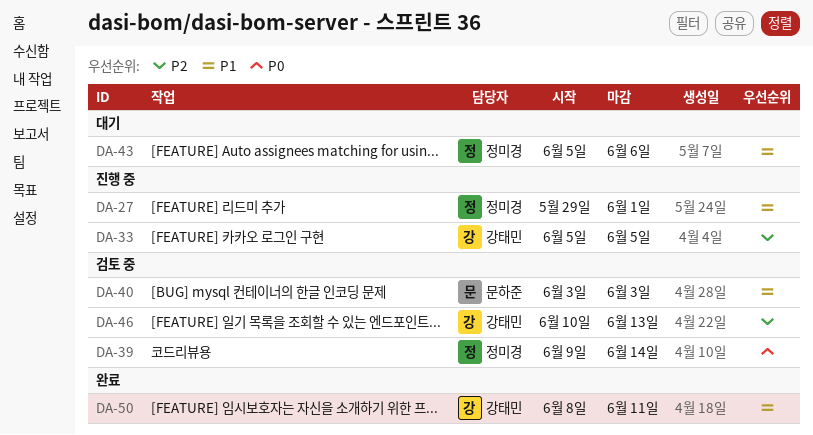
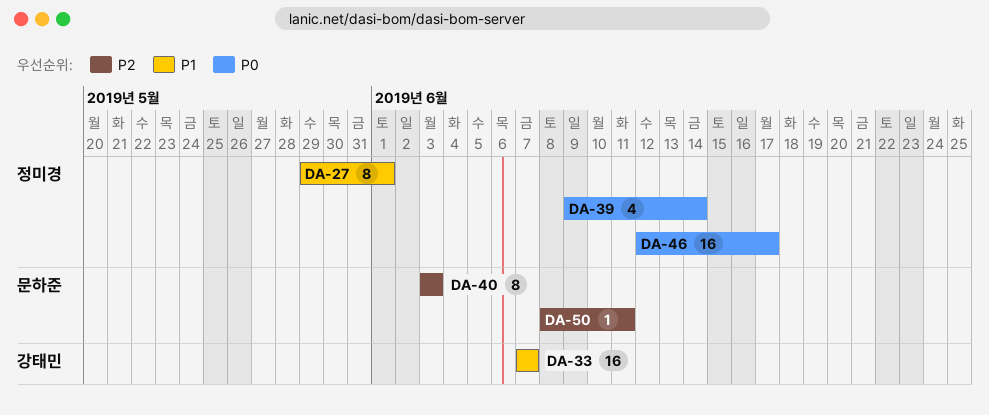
DA-33, priority: P2 -> P1
DA-33, start: Jun 5 -> Jun 7
DA-33, due: Jun 5 -> Jun 7
DA-40, priority: P1 -> P2
DA-43: present -> none
DA-46, owner: 강태민 -> 정미경
DA-46, priority: P2 -> P0
DA-46, start: Jun 10 -> Jun 12
DA-46, due: Jun 13 -> Jun 17
DA-50, owner: 강태민 -> 문하준
DA-50, priority: P1 -> P2

